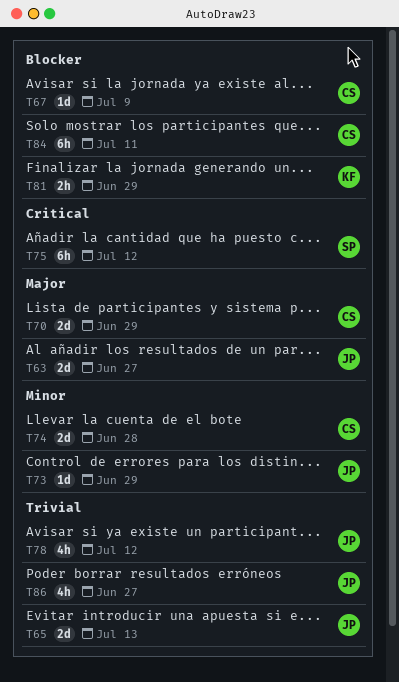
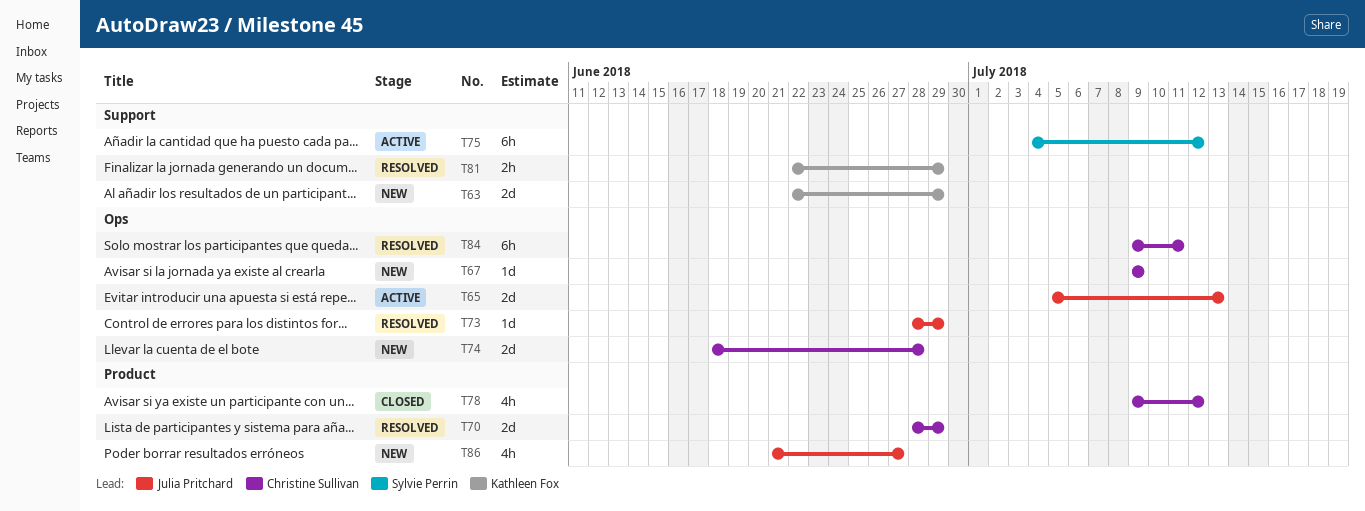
T63, owner: Julia Pritchard -> Kathleen Fox
T63, due: Jun 27 -> Jun 29
T78, owner: Julia Pritchard -> Christine Sullivan

